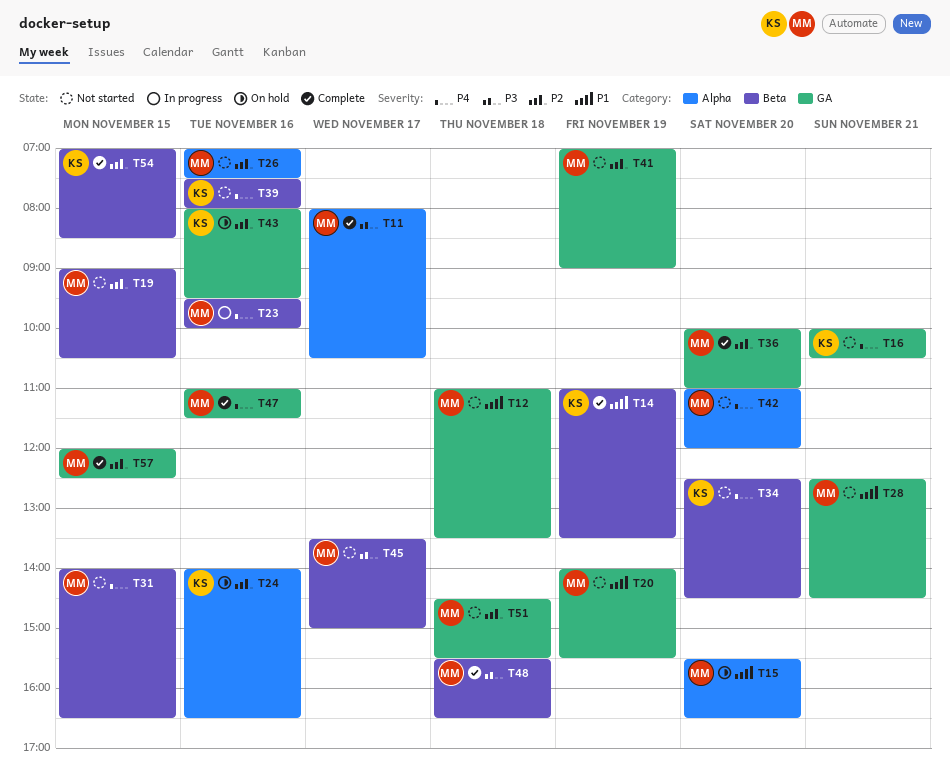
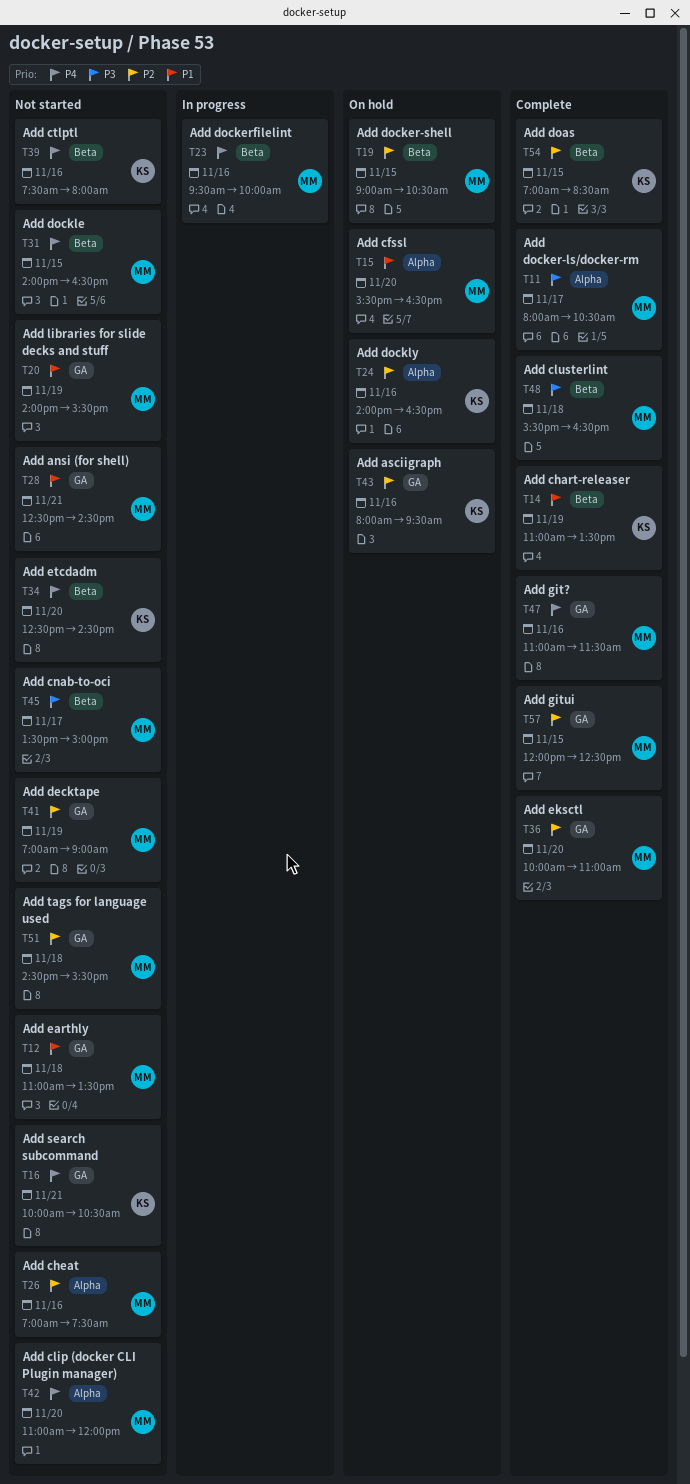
T19, status: Not started -> On hold

